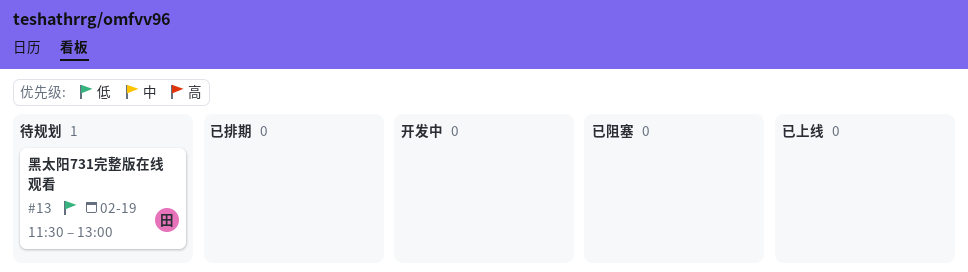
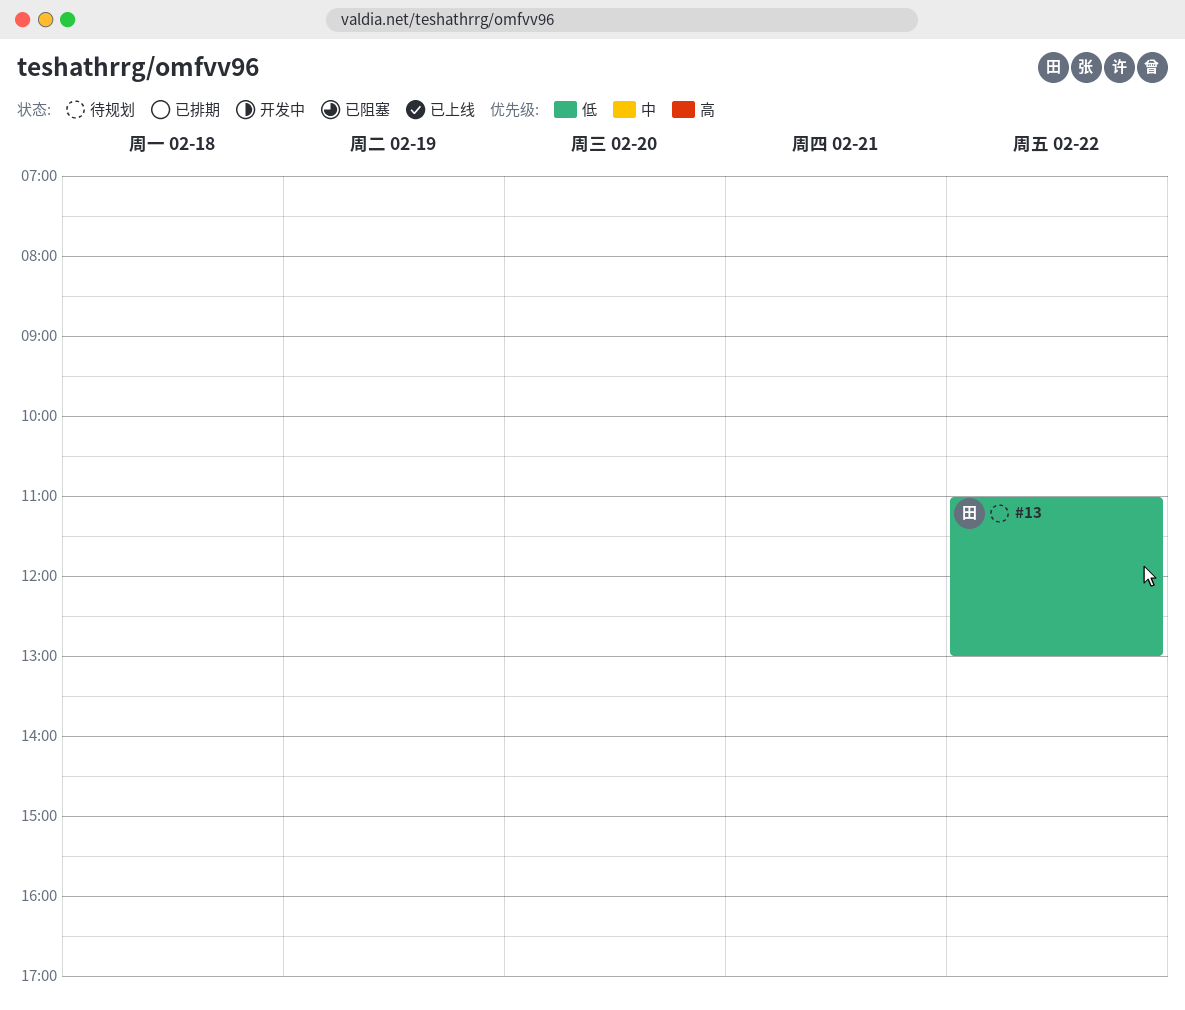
#13, day: Feb 19 -> Feb 22
#13, begins: 11:30 -> 11:00

